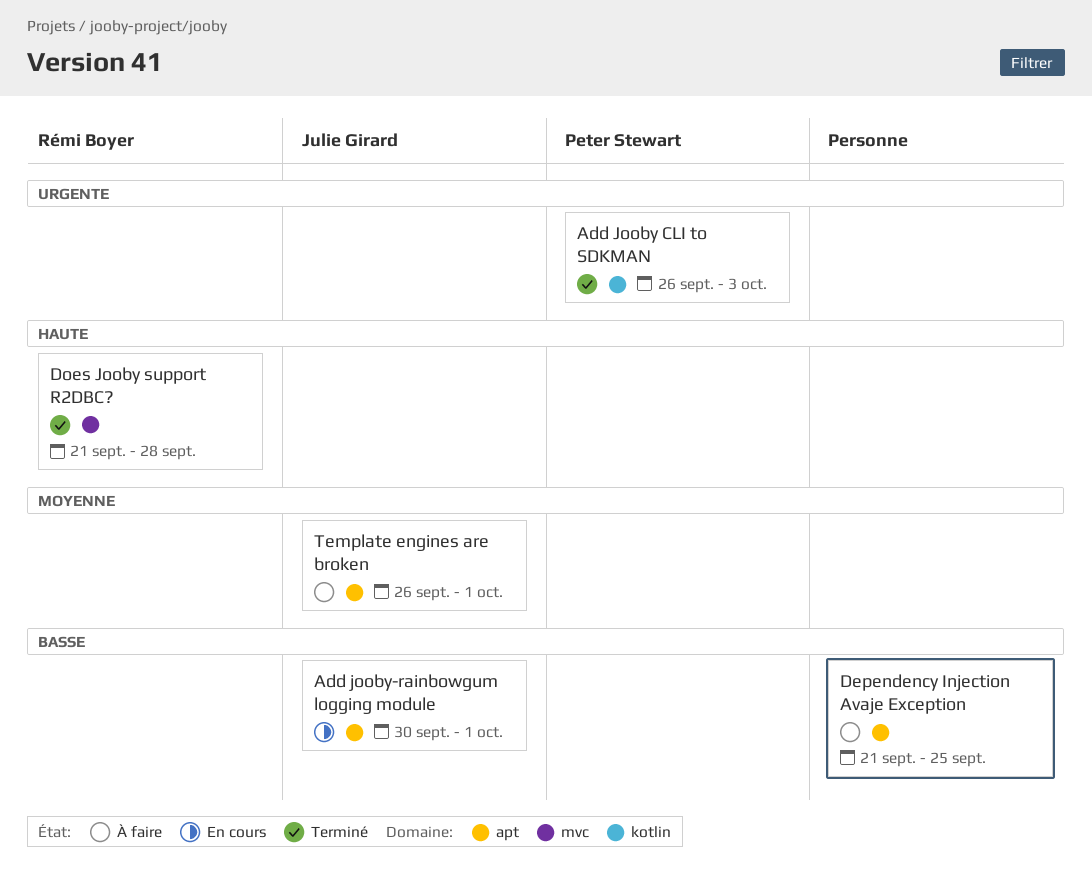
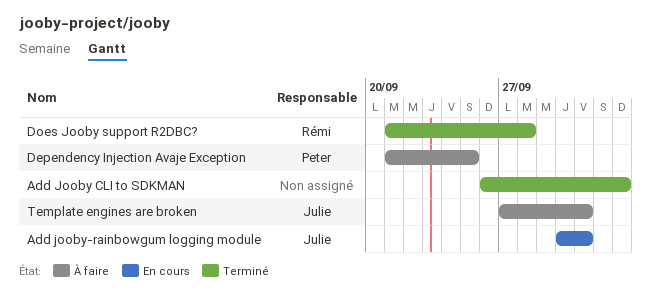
Add Jooby CLI to SDKMAN, owner: Peter Stewart -> none
Dependency Injection Avaje Exception, owner: none -> Peter Stewart
Template engines are broken, start: Sep 26 -> Sep 27

